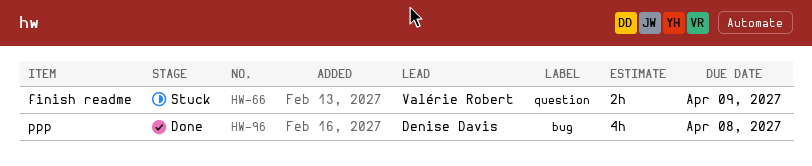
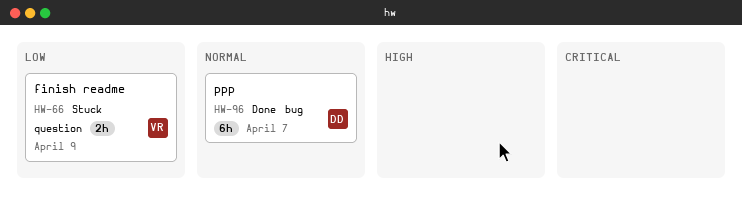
HW-96, estimate: 4h -> 6h
HW-96, due: Apr 8 -> Apr 7

